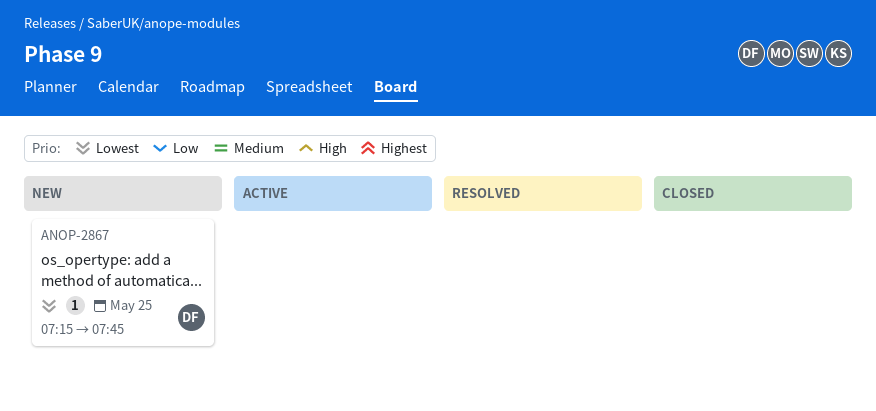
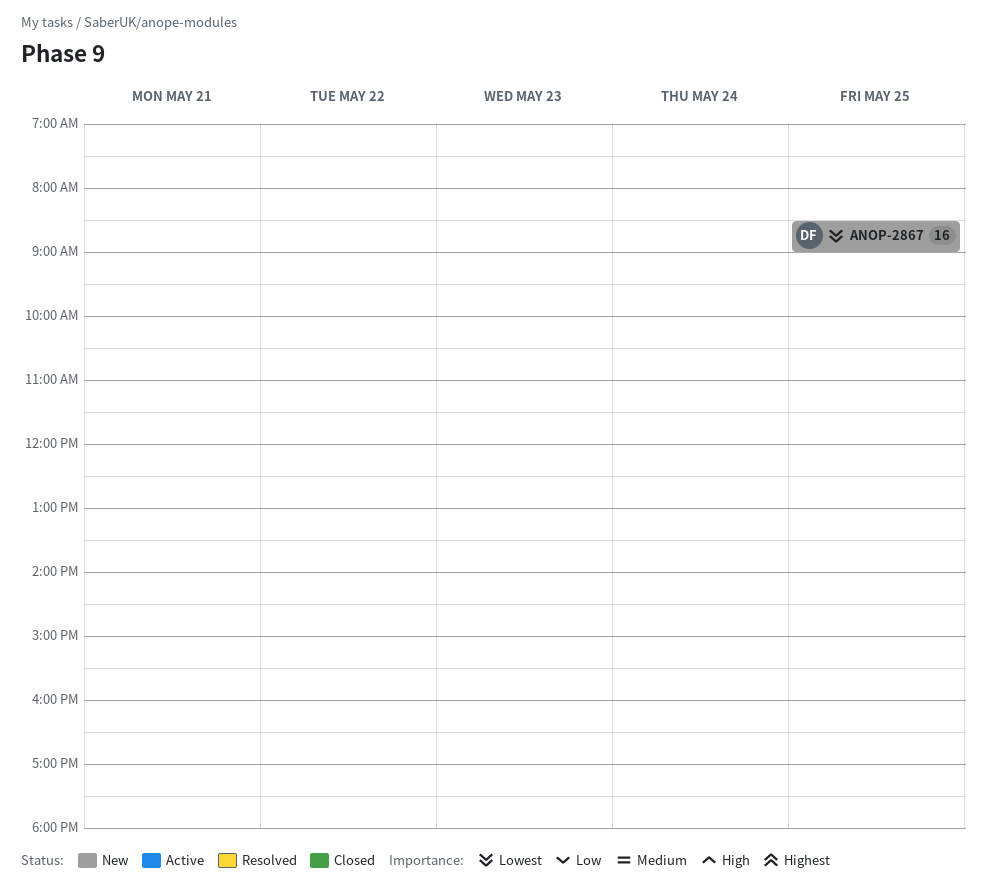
ANOP-2867, estimate: 1 -> 16
ANOP-2867, begins: 07:15 -> 08:30
ANOP-2867, ends: 07:45 -> 09:00

